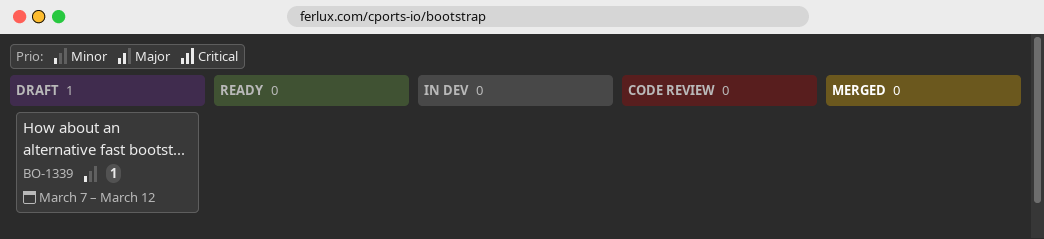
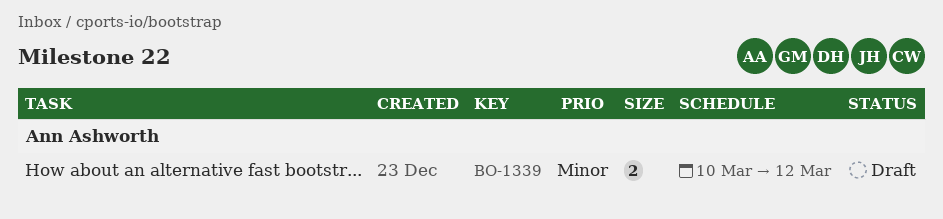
BO-1339, estimate: 1 -> 2
BO-1339, start: Mar 7 -> Mar 10

